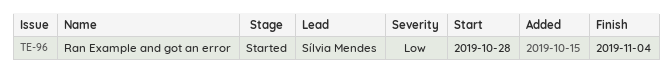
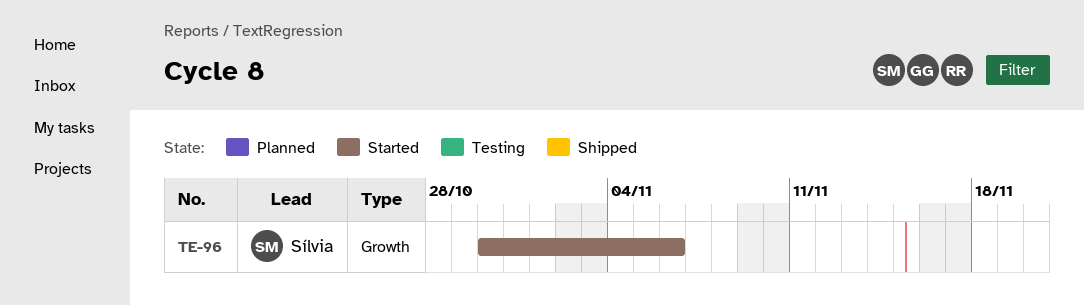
TE-96, start: Oct 28 -> Oct 30
TE-96, due: Nov 4 -> Nov 6

